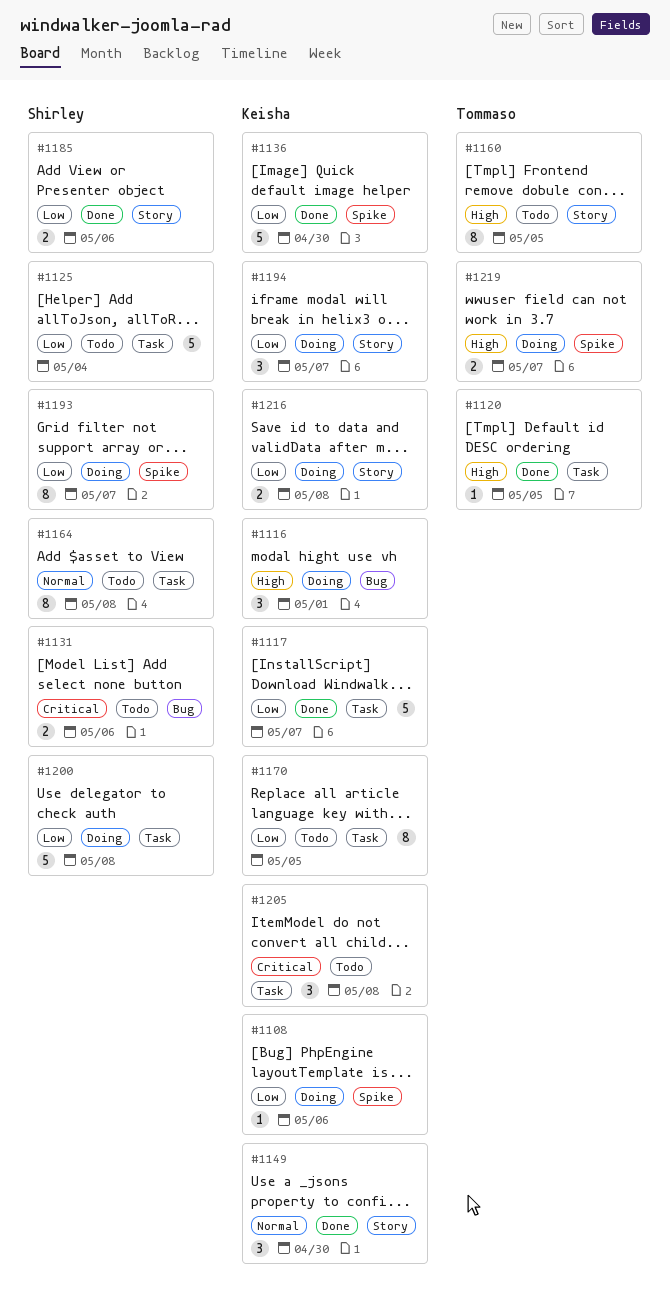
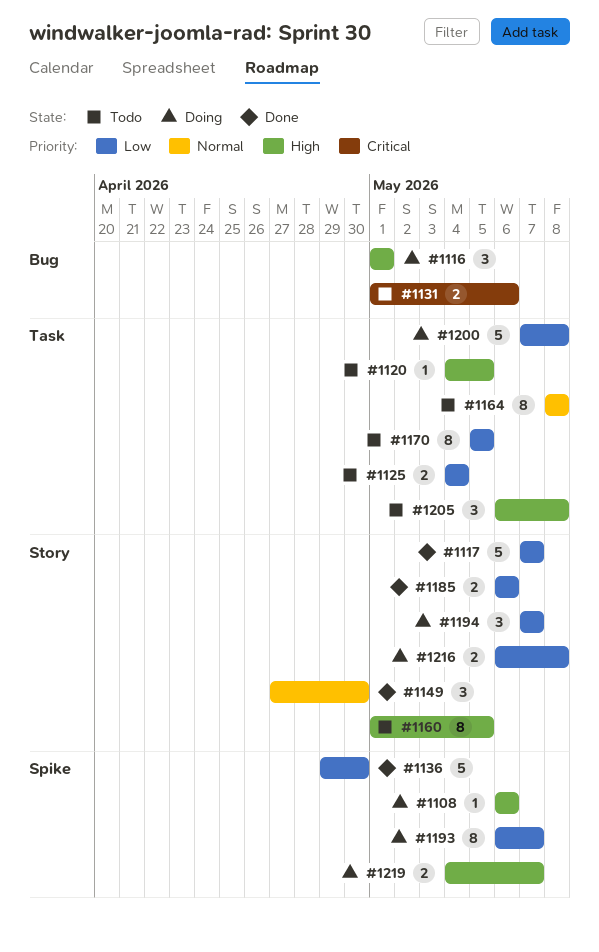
#1108, priority: Low -> High
#1117, label: Task -> Story
#1120, status: Done -> Todo
#1125, estimate: 5 -> 2
#1205, priority: Critical -> High

